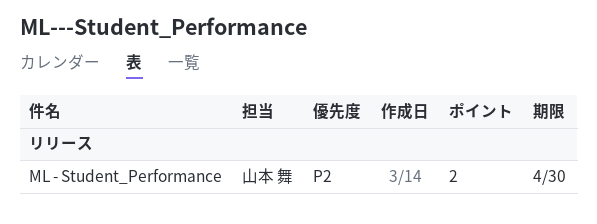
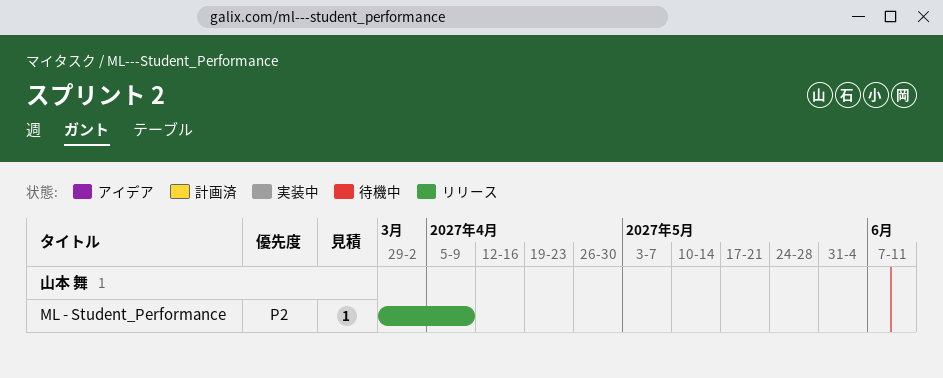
ML - Student_Performance, estimate: 2 -> 1
ML - Student_Performance, due: Apr 30 -> Apr 9

